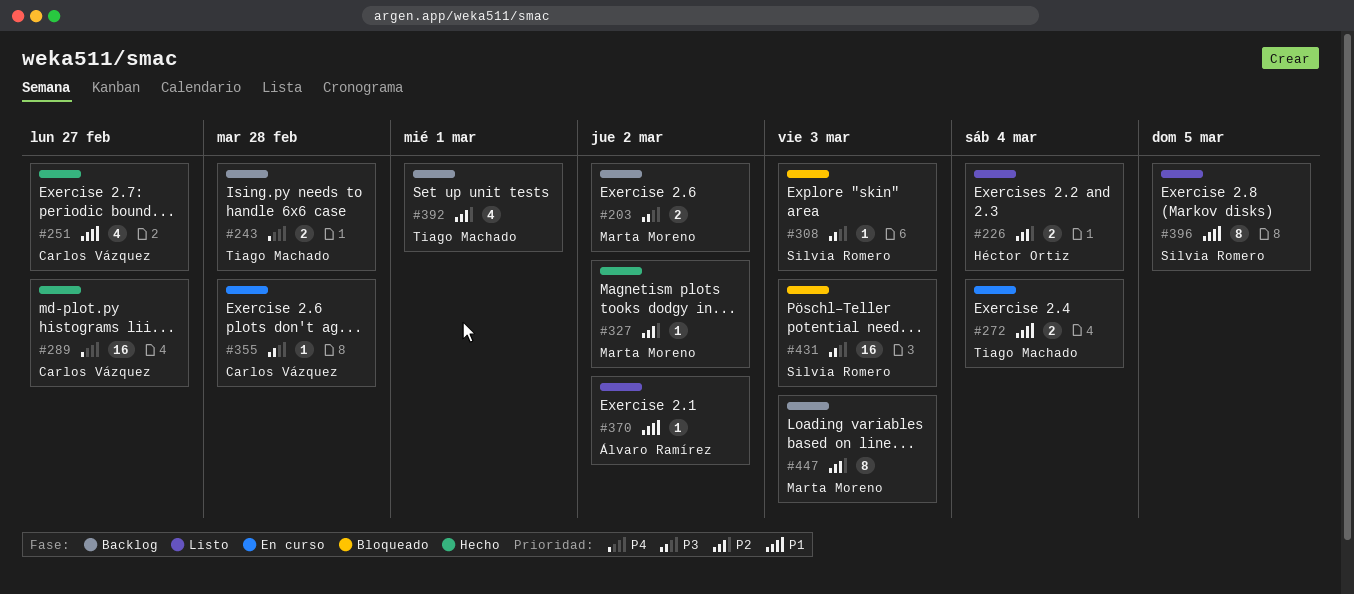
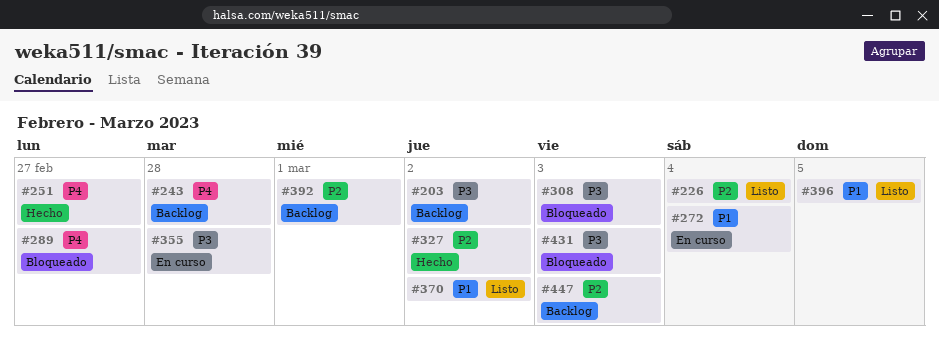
#251, priority: P1 -> P4
#289, status: Hecho -> Bloqueado

